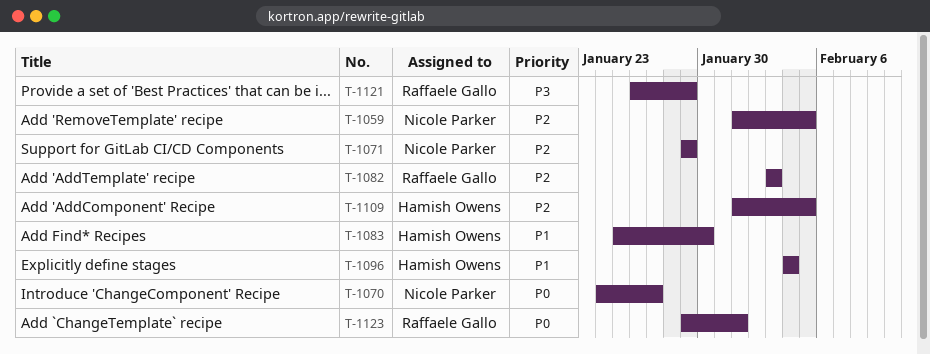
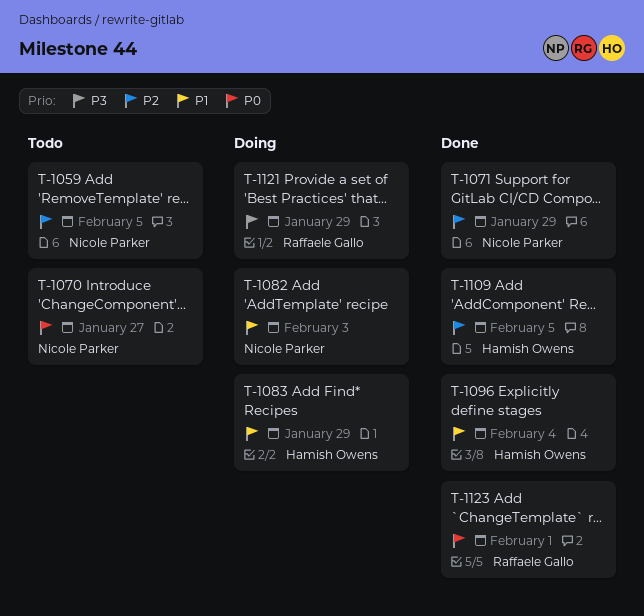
T-1082, owner: Raffaele Gallo -> Nicole Parker
T-1082, priority: P2 -> P1
T-1083, due: Jan 30 -> Jan 29

